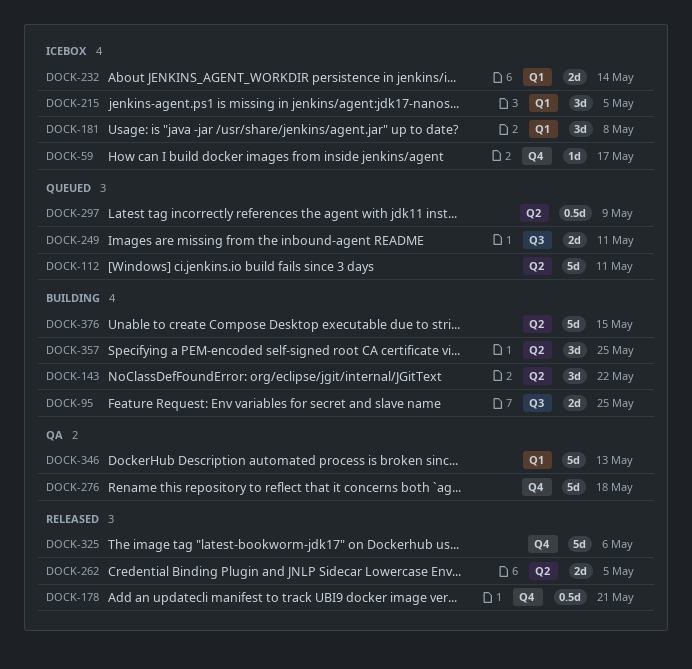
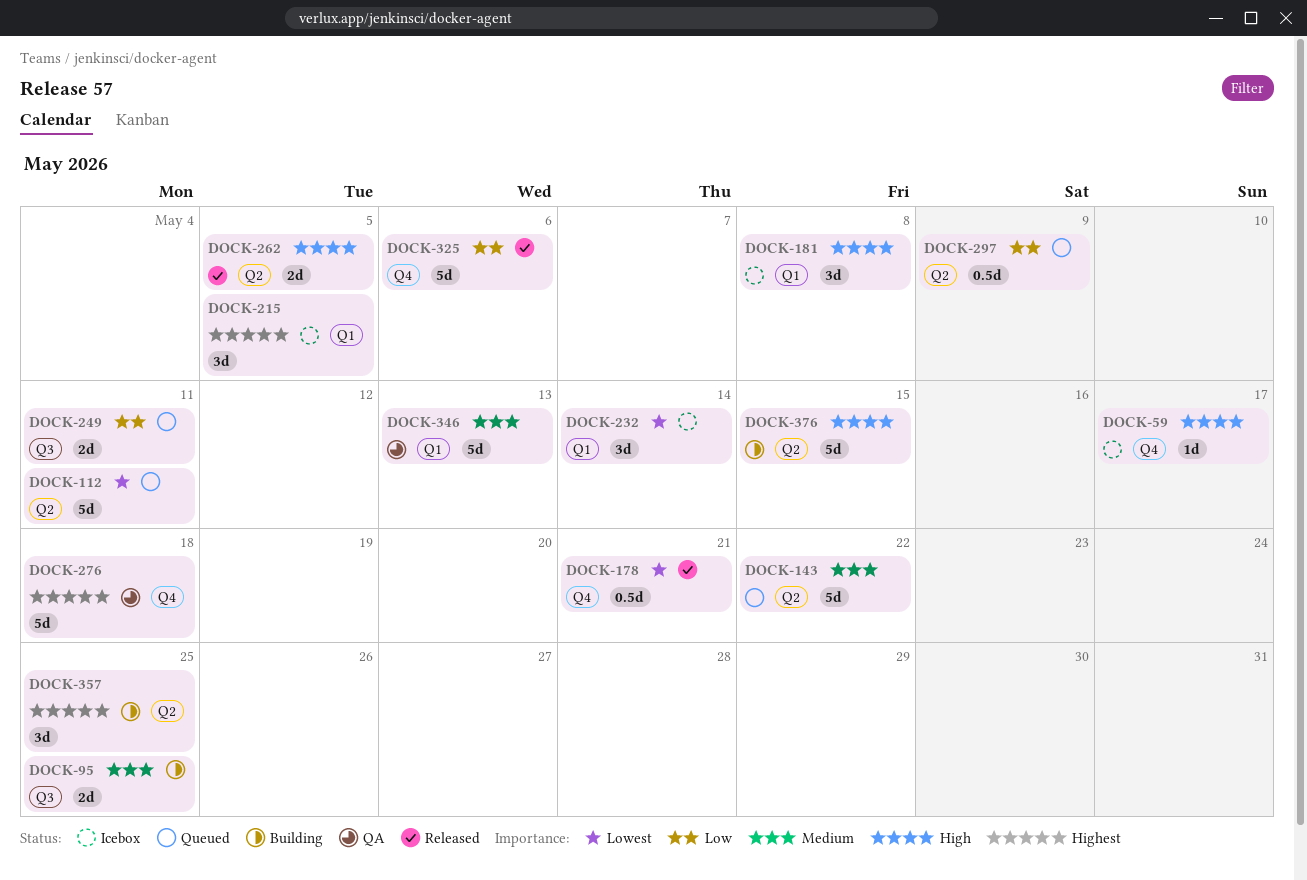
DOCK-143, status: Building -> Queued
DOCK-143, estimate: 3d -> 5d
DOCK-232, estimate: 2d -> 3d

